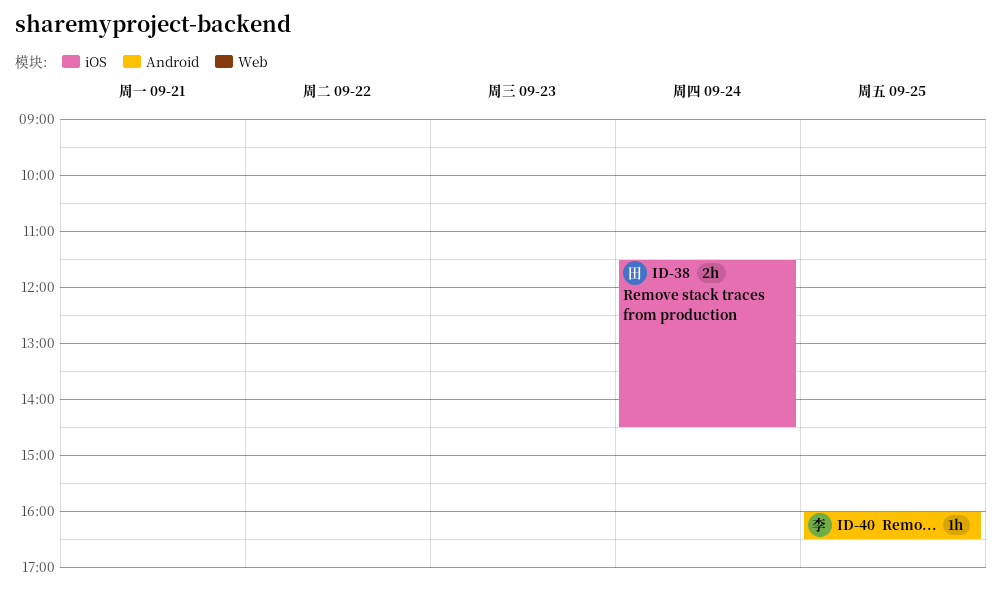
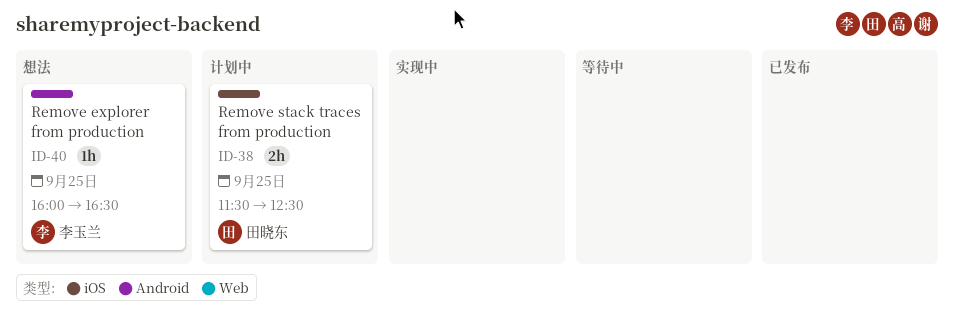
ID-38, day: Sep 24 -> Sep 25
ID-38, ends: 14:30 -> 12:30

